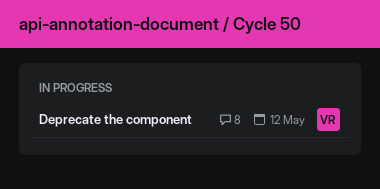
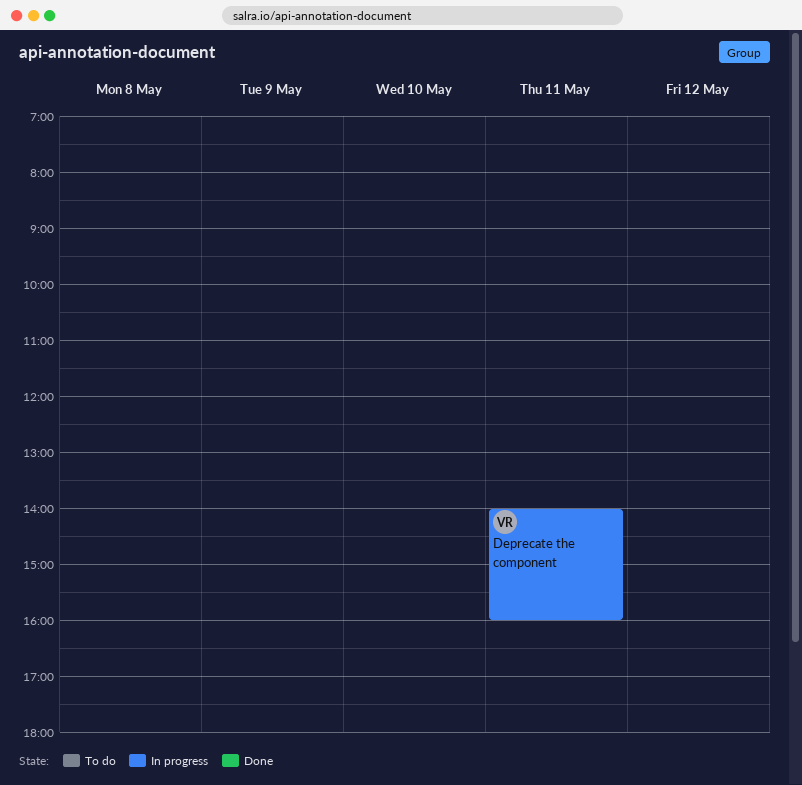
Deprecate the component, day: May 12 -> May 11

